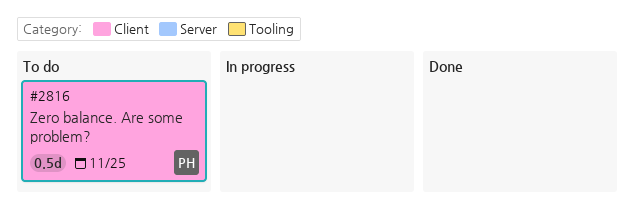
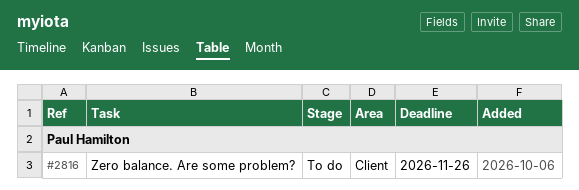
#2816, due: Nov 25 -> Nov 26

